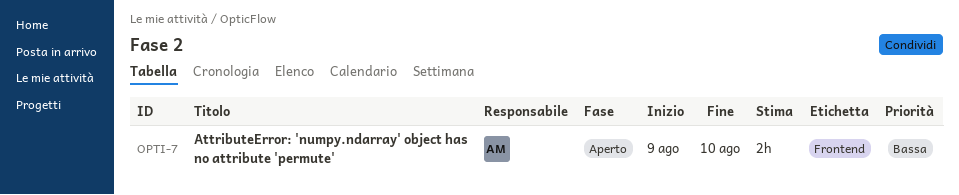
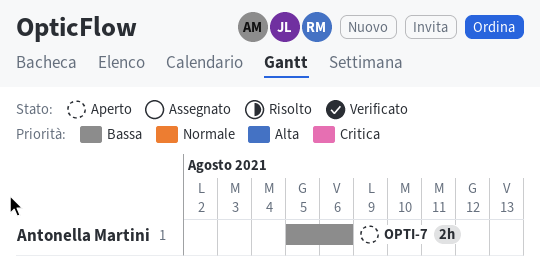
OPTI-7, start: Aug 9 -> Aug 5
OPTI-7, due: Aug 10 -> Aug 6

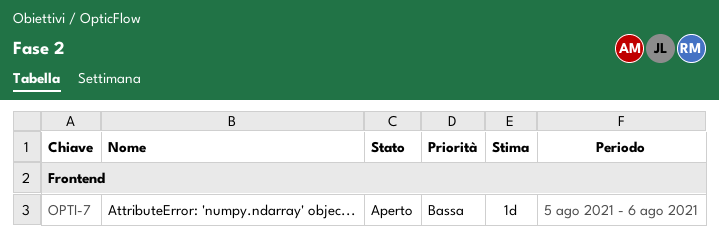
OPTI-7, estimate: 2h -> 1d

